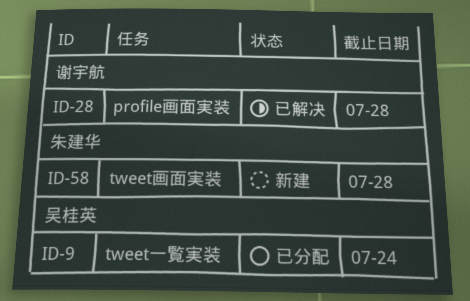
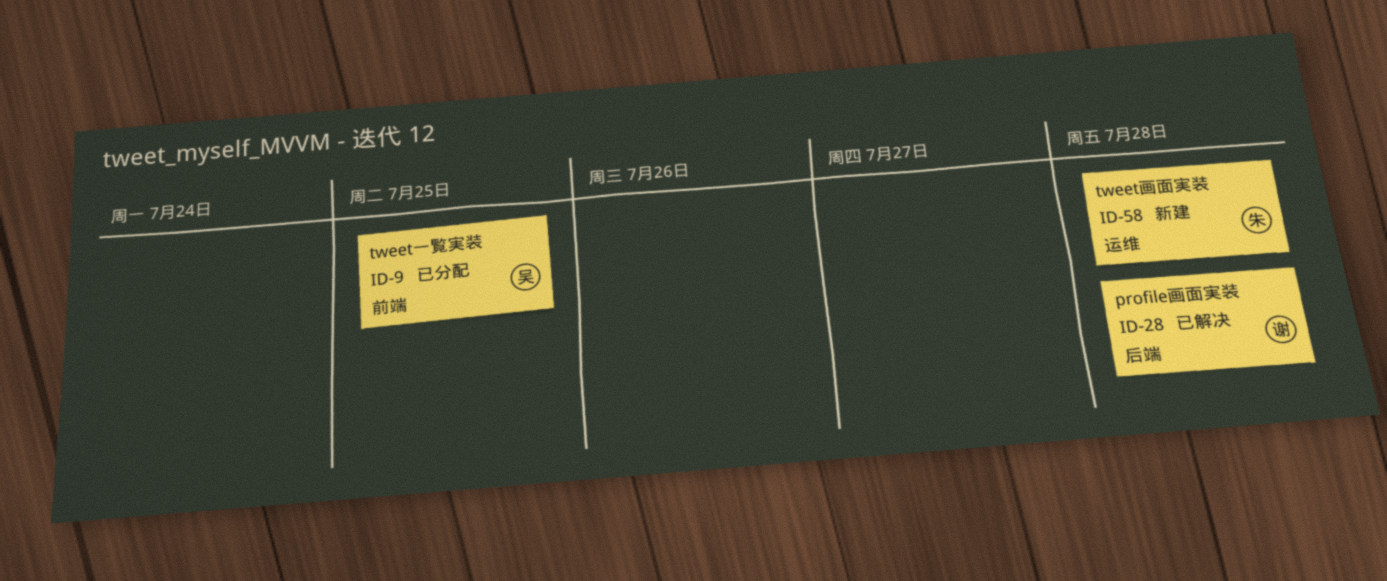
ID-9, due: Jul 24 -> Jul 25

